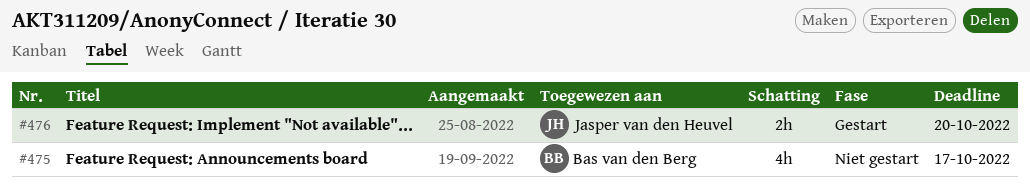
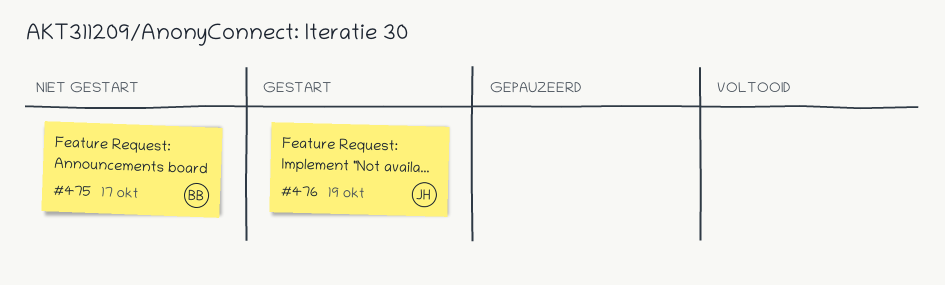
#476, due: Oct 20 -> Oct 19

